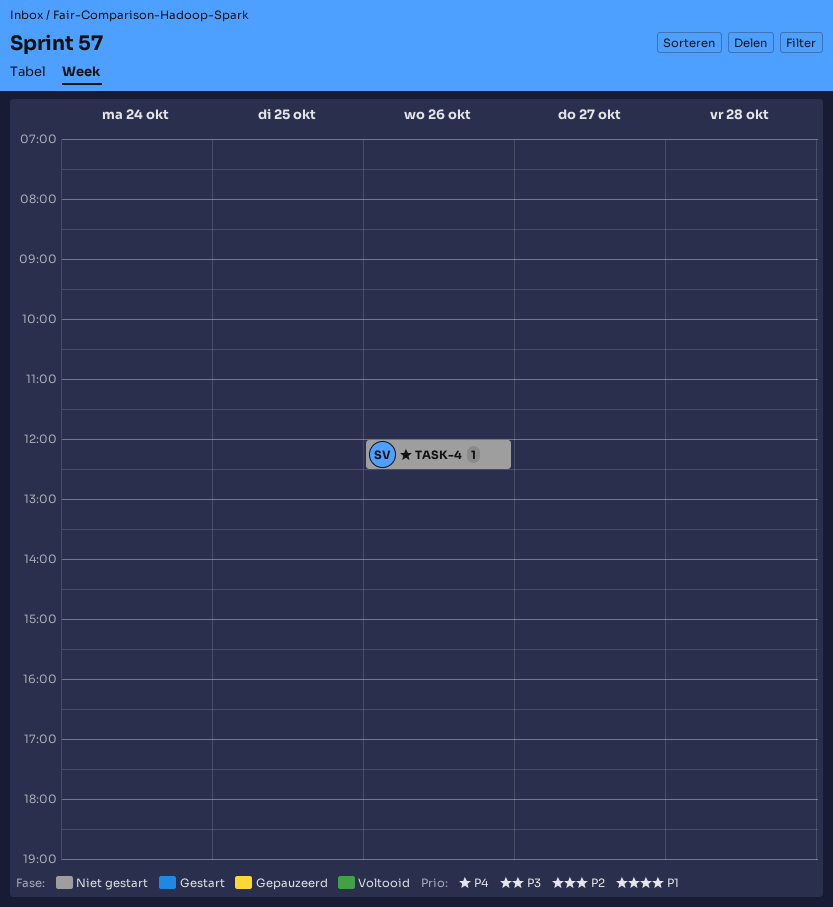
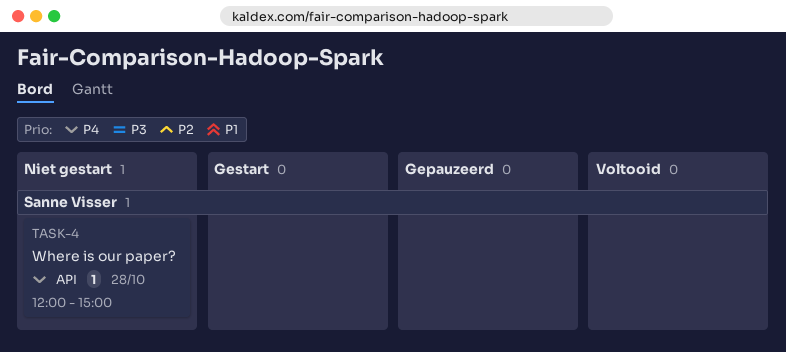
TASK-4, day: Oct 26 -> Oct 28
TASK-4, ends: 12:30 -> 15:00

